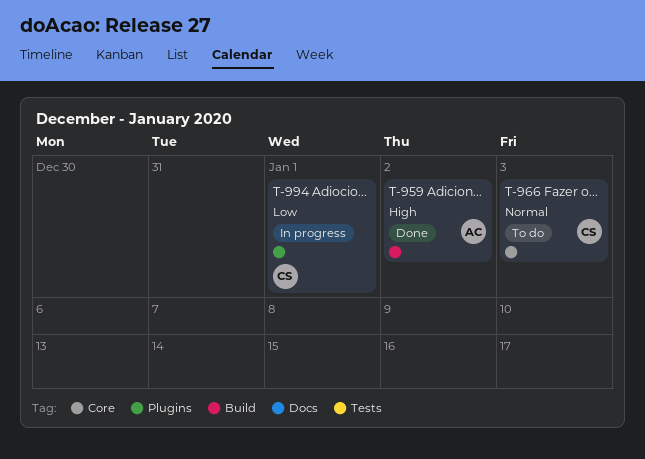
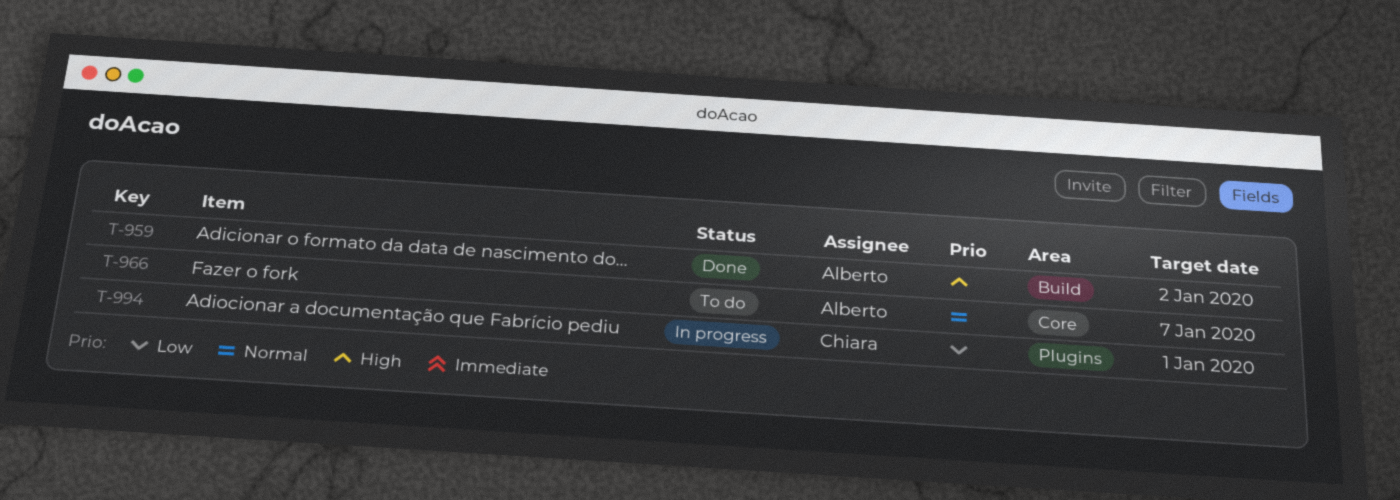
T-966, owner: Chiara -> Alberto
T-966, due: Jan 3 -> Jan 7

